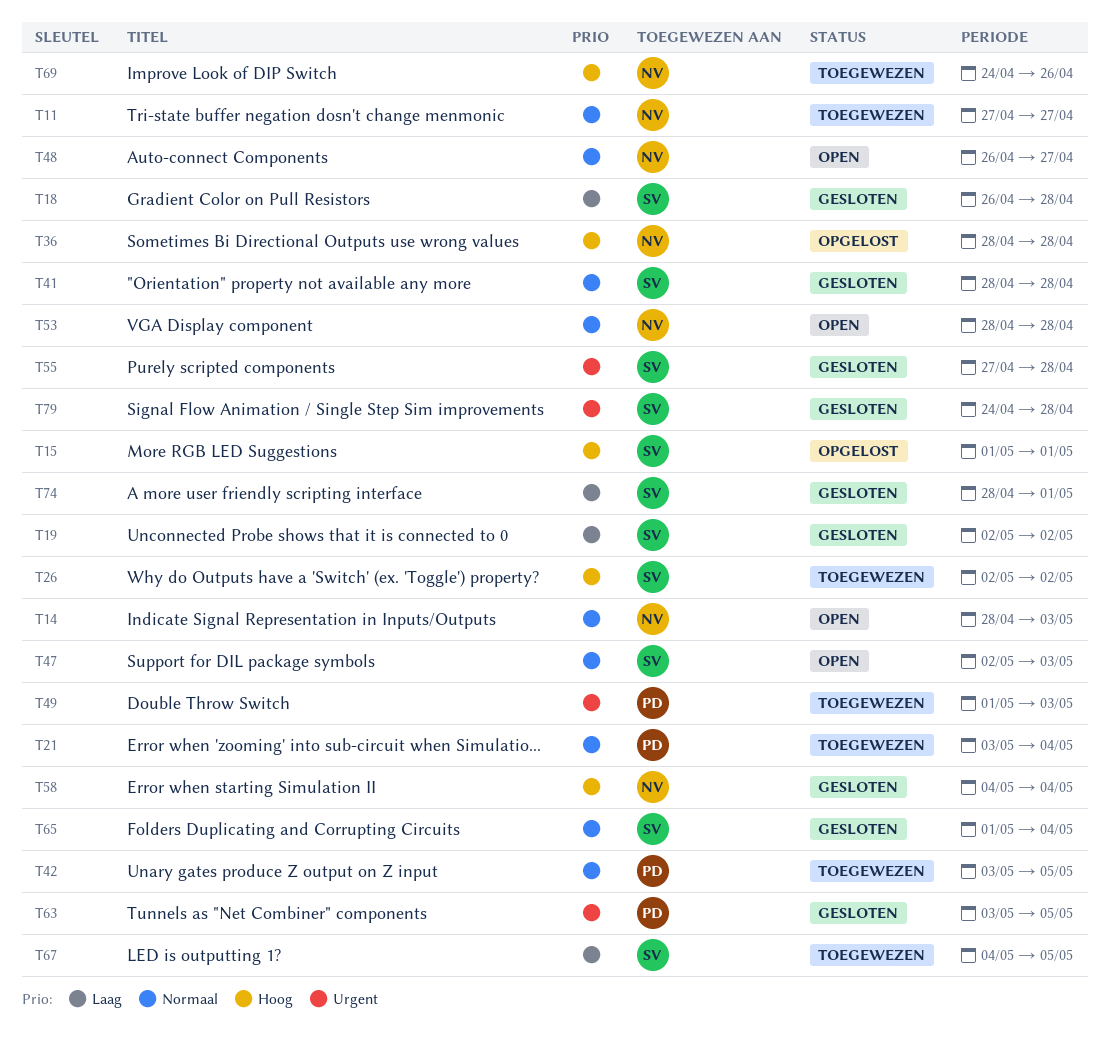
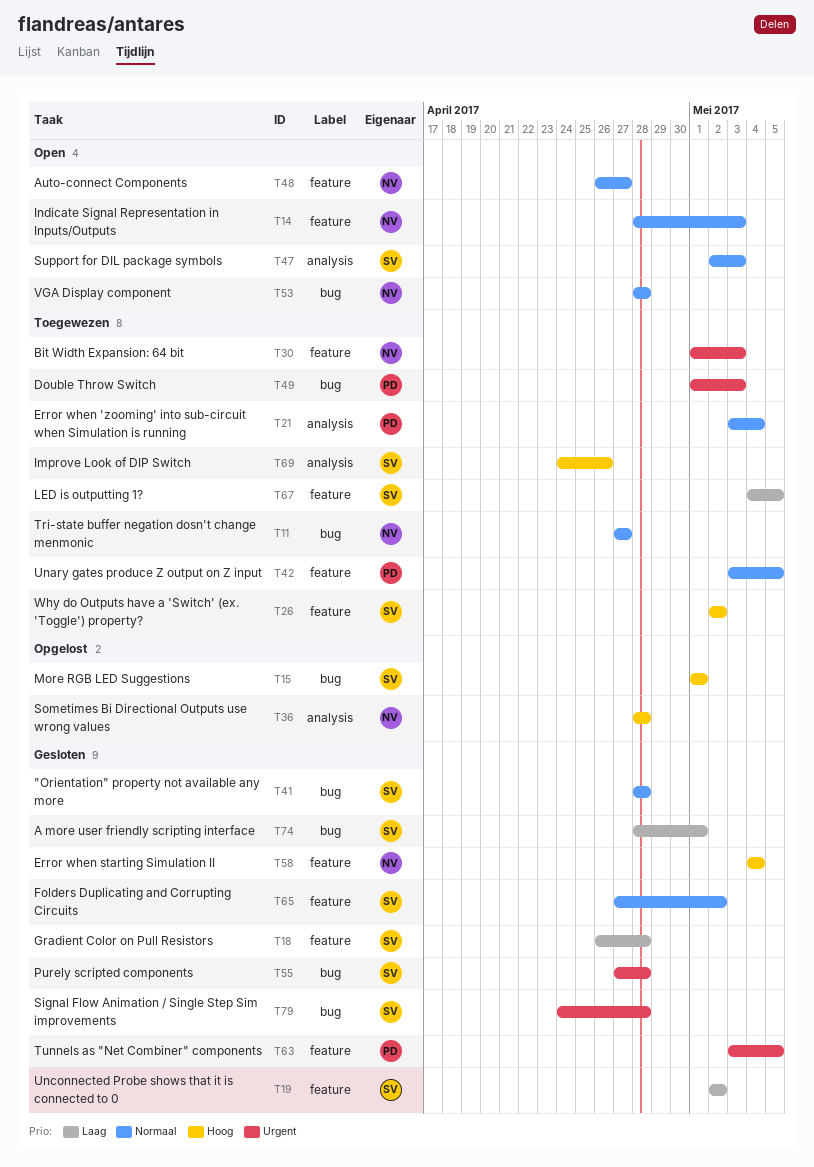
T30: none -> present
T65, start: May 1 -> Apr 27
T65, due: May 4 -> May 2
T69, owner: NV -> SV

